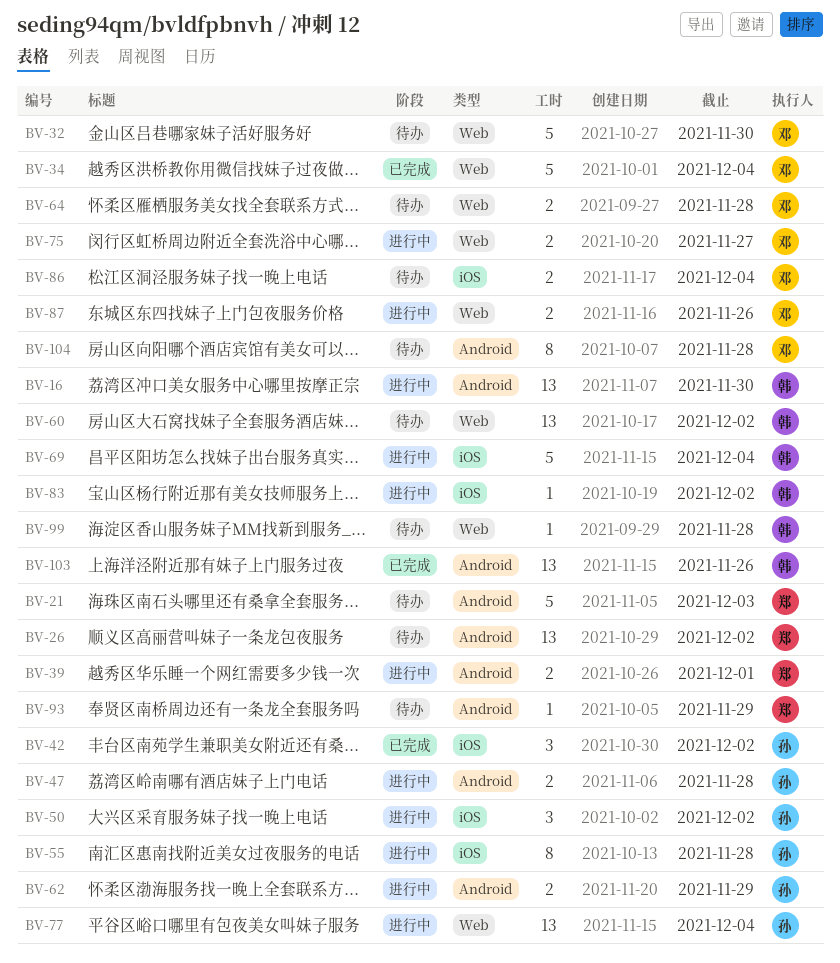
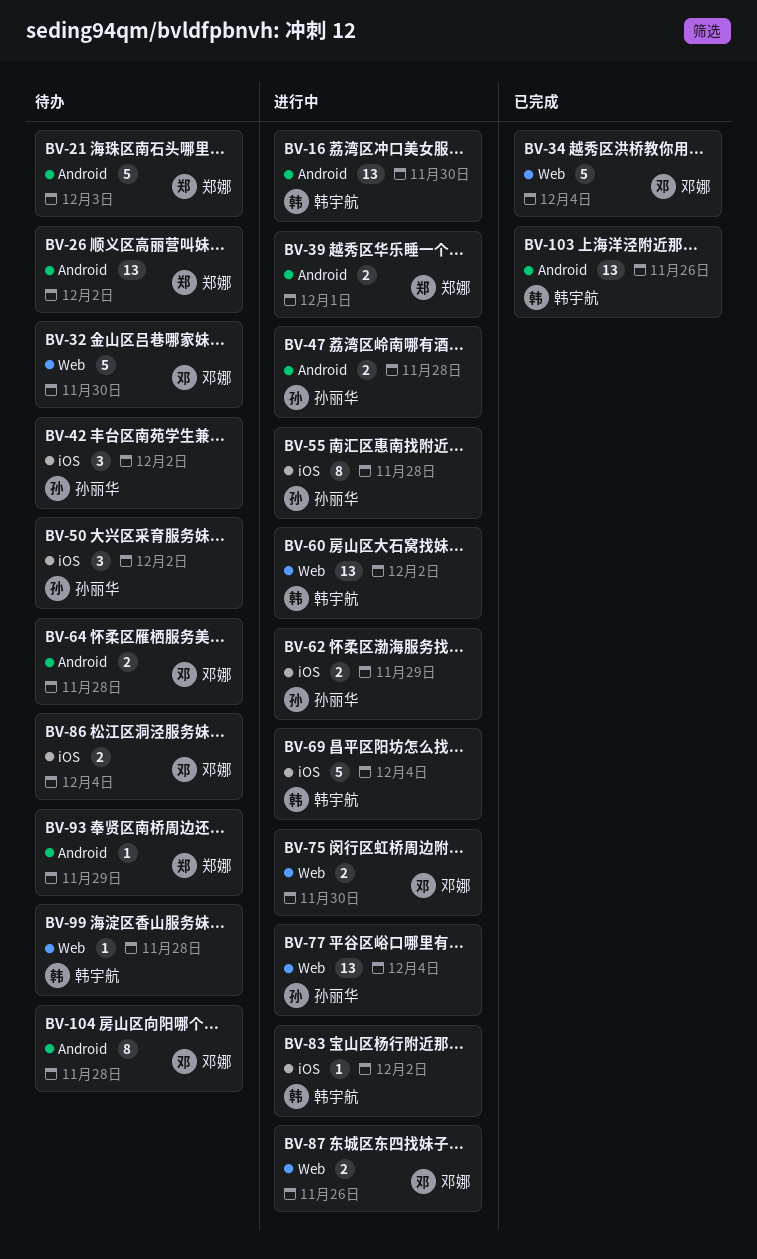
BV-42, status: 已完成 -> 待办
BV-50, status: 进行中 -> 待办
BV-60, status: 待办 -> 进行中
BV-62, label: Android -> iOS
BV-64, label: Web -> Android
BV-75, due: Nov 27 -> Nov 30

